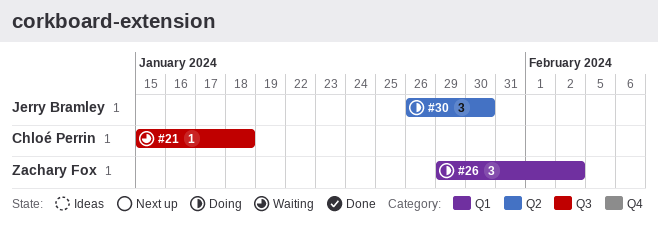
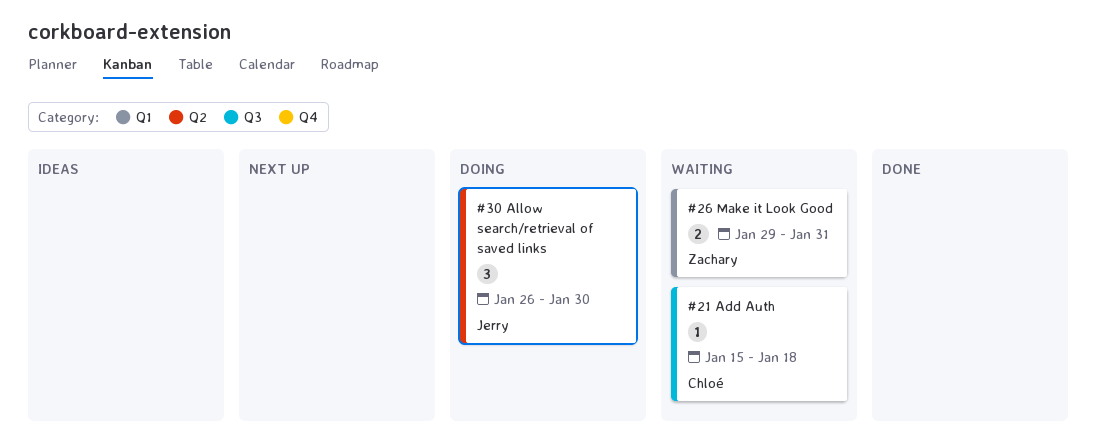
#26, status: Doing -> Waiting
#26, estimate: 3 -> 2
#26, due: Feb 2 -> Jan 31

